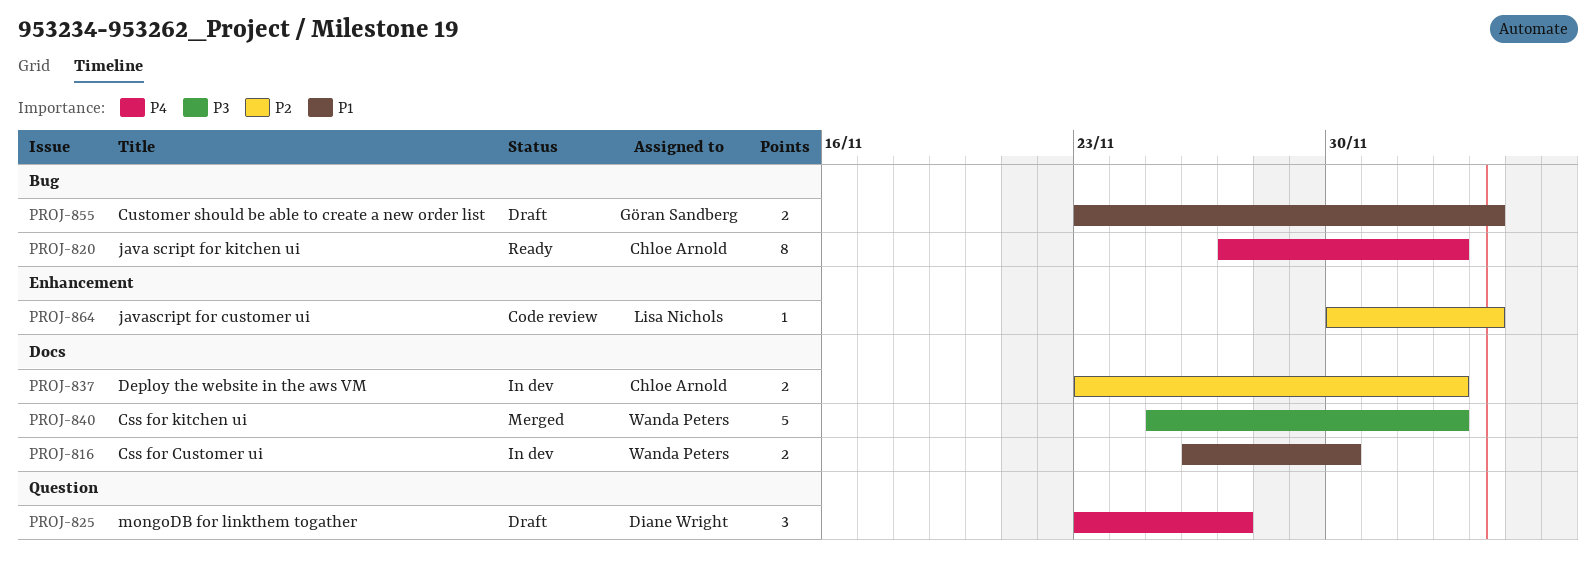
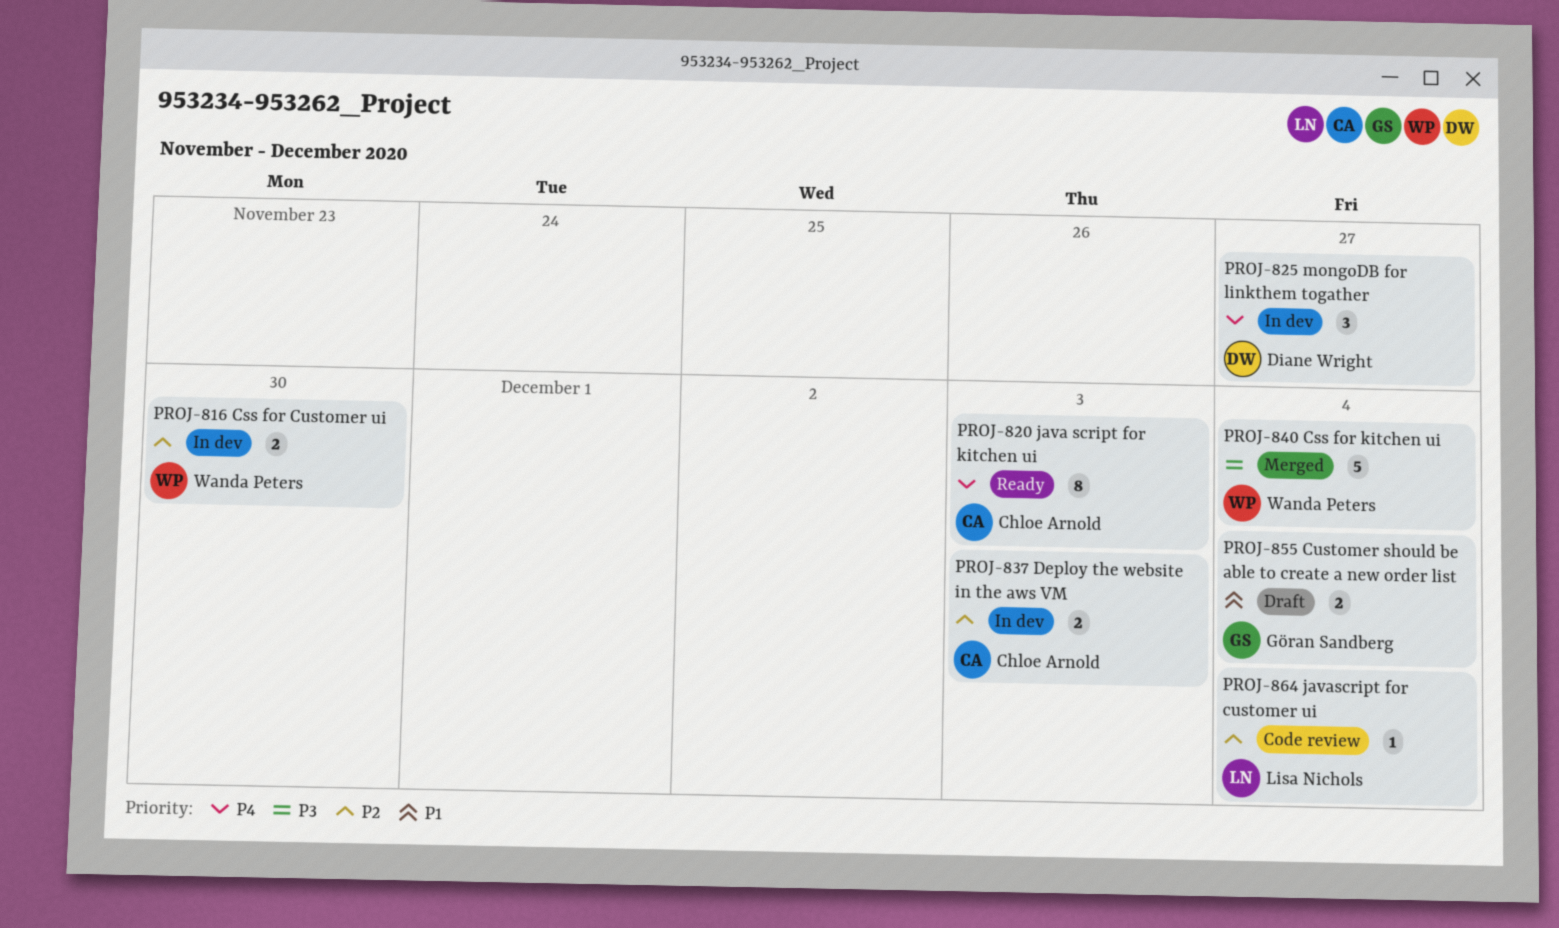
PROJ-816, priority: P1 -> P2
PROJ-825, status: Draft -> In dev
PROJ-840, due: Dec 3 -> Dec 4

